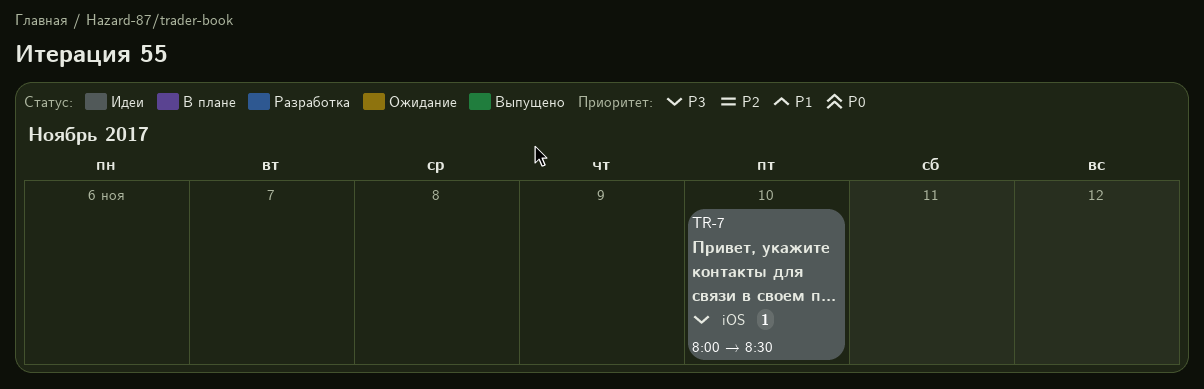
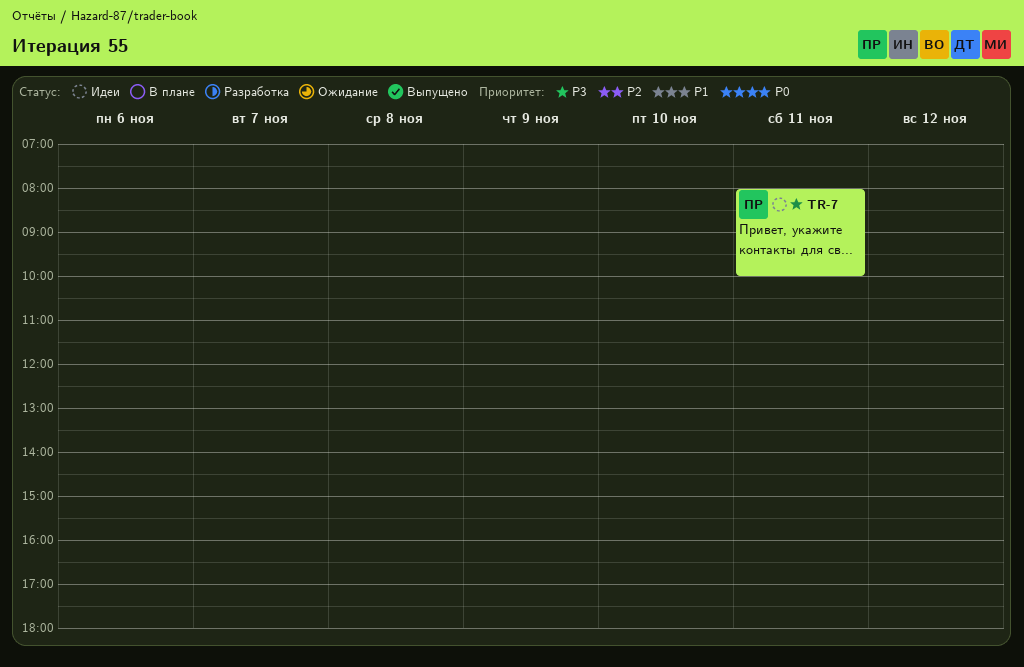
TR-7, day: Nov 10 -> Nov 11
TR-7, ends: 08:30 -> 10:00

